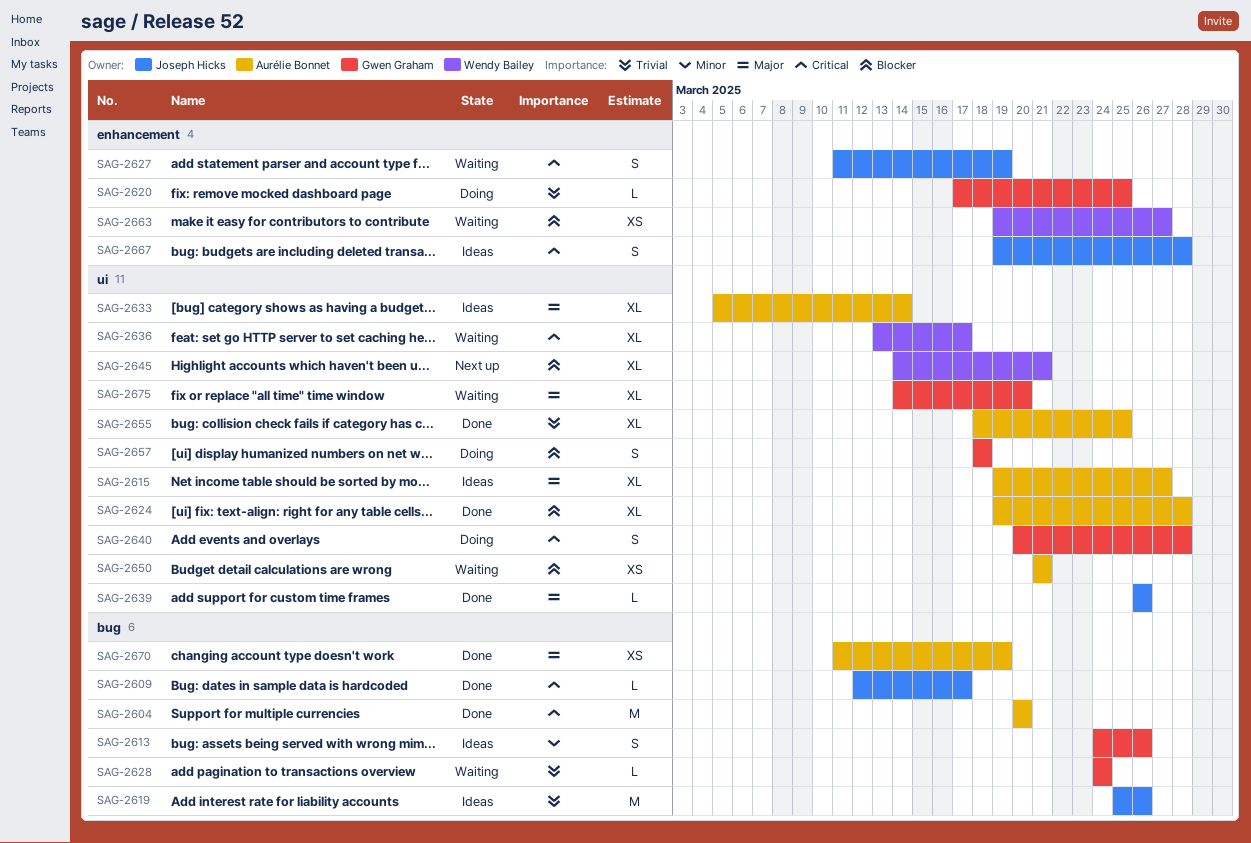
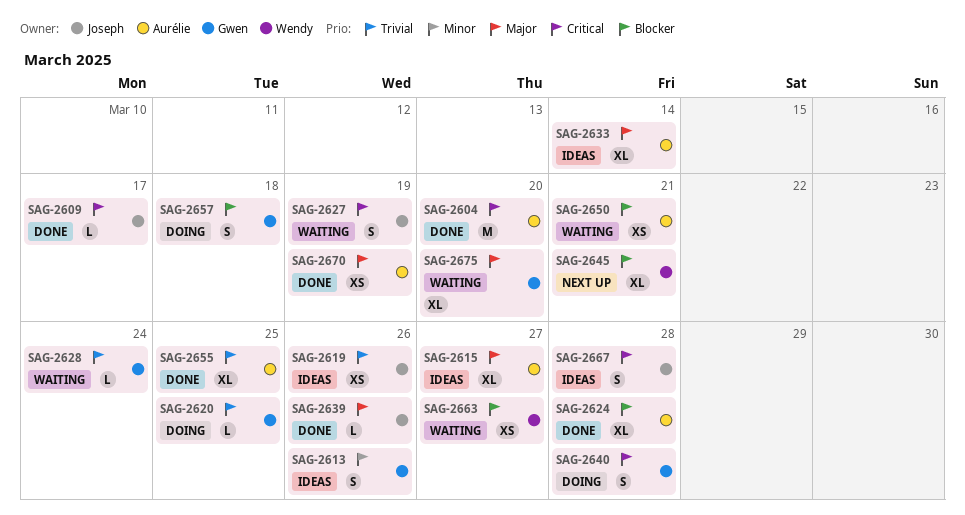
SAG-2619, estimate: M -> XS
SAG-2636: present -> none

